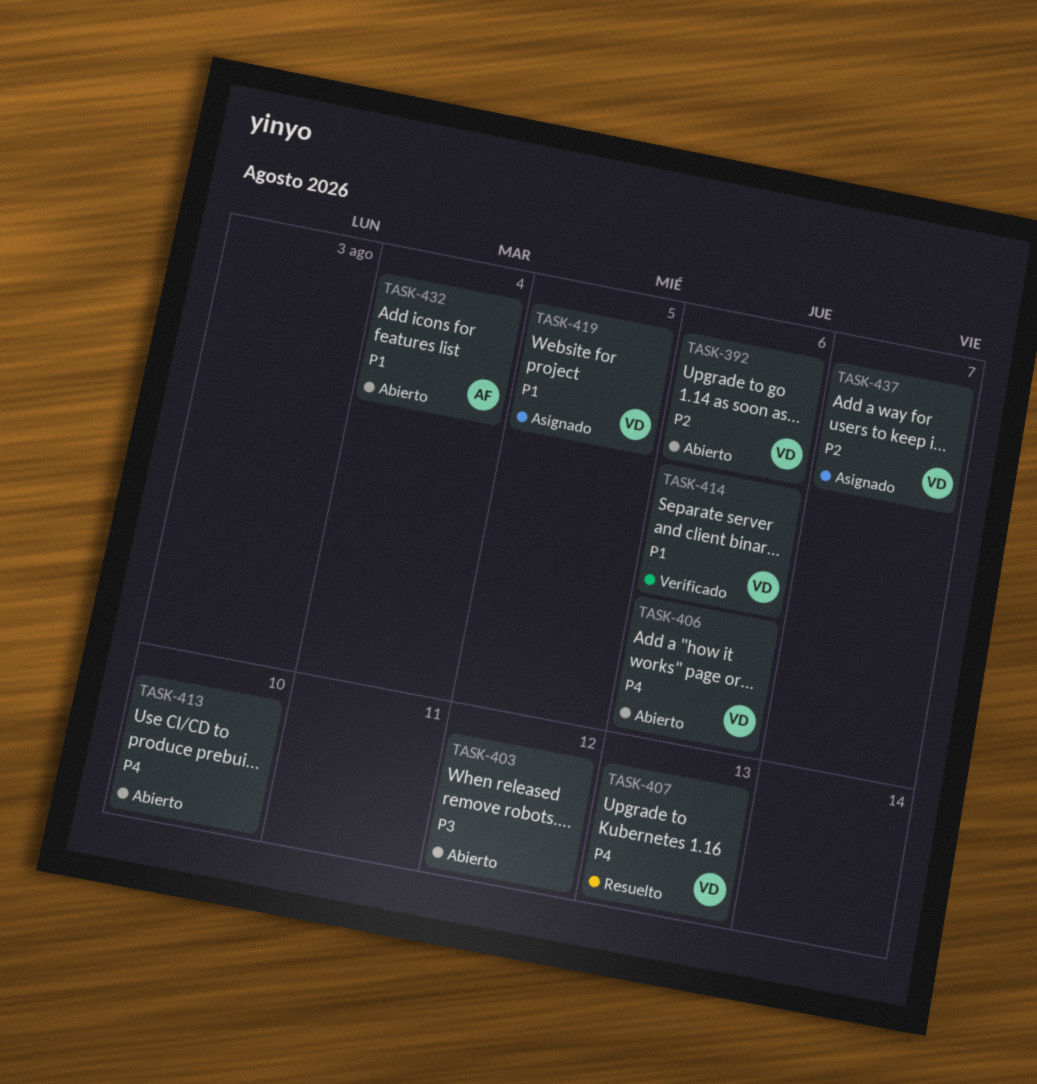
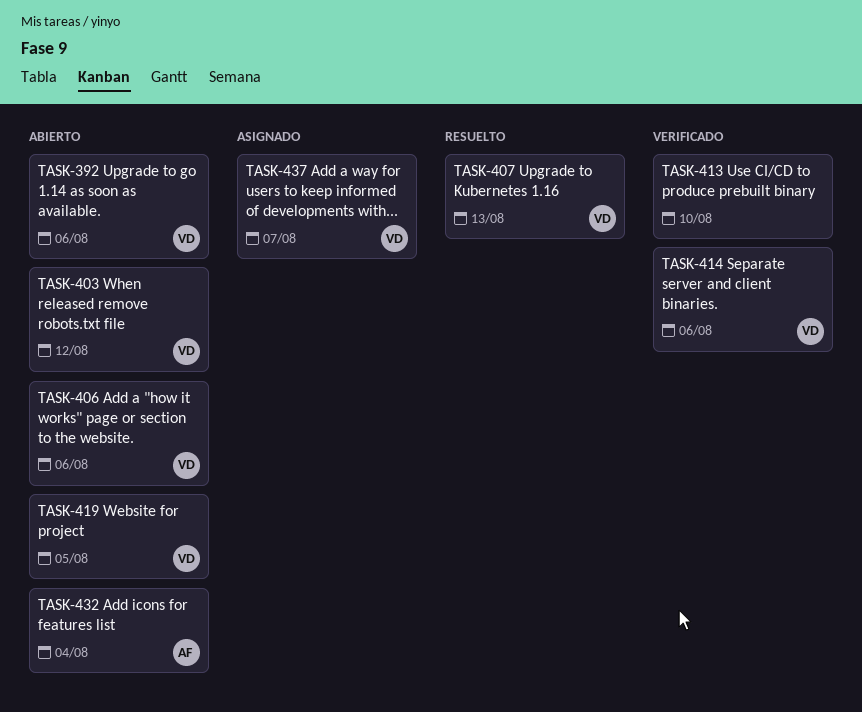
TASK-403, owner: none -> VD
TASK-413, status: Abierto -> Verificado
TASK-419, status: Asignado -> Abierto

